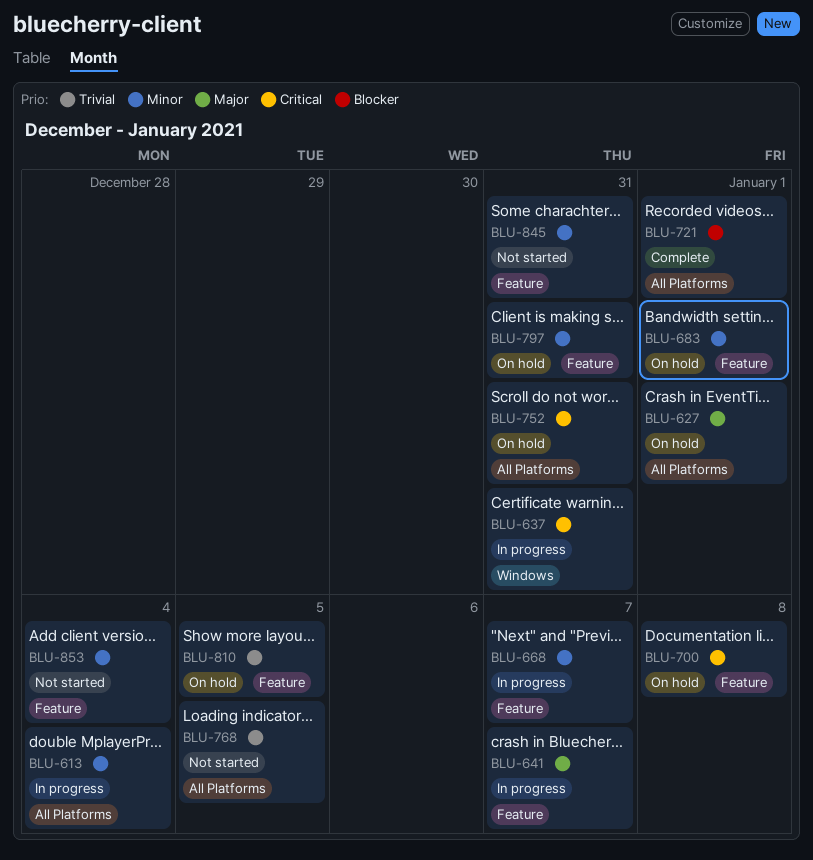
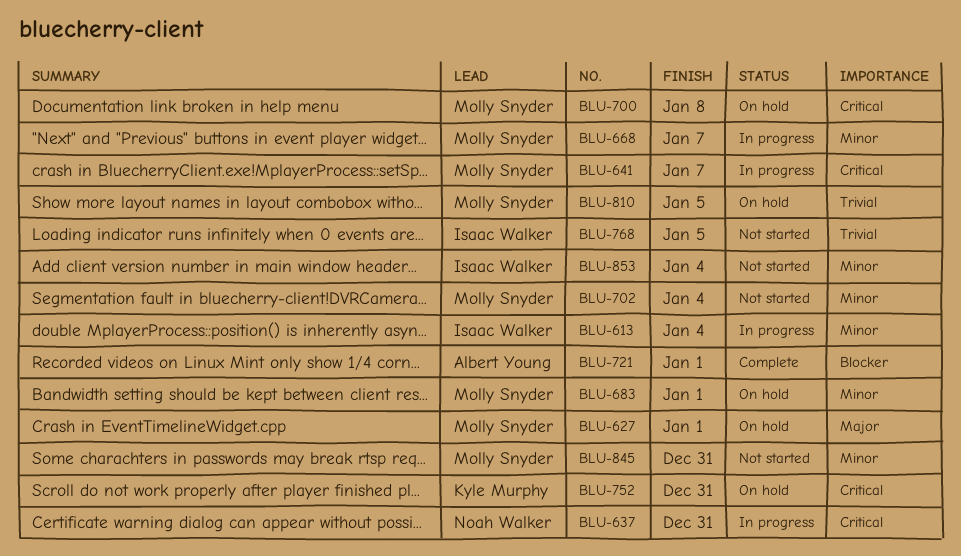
BLU-641, priority: Major -> Critical
BLU-702: none -> present
BLU-797: present -> none

